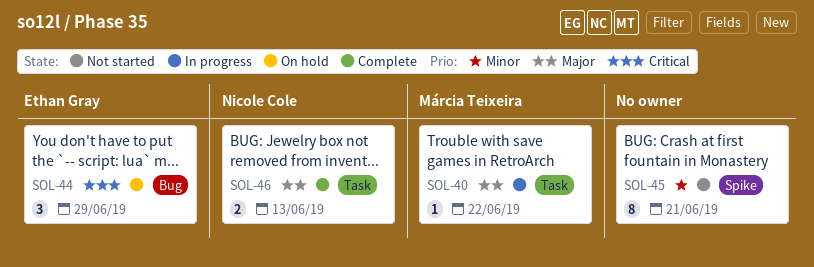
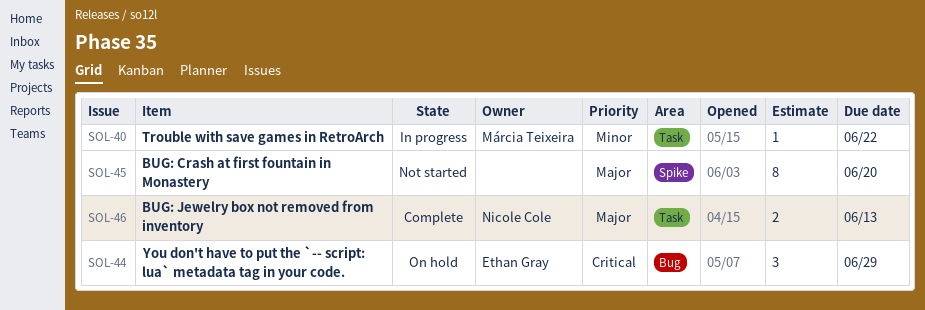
SOL-40, priority: Major -> Minor
SOL-45, priority: Minor -> Major
SOL-45, due: Jun 21 -> Jun 20

